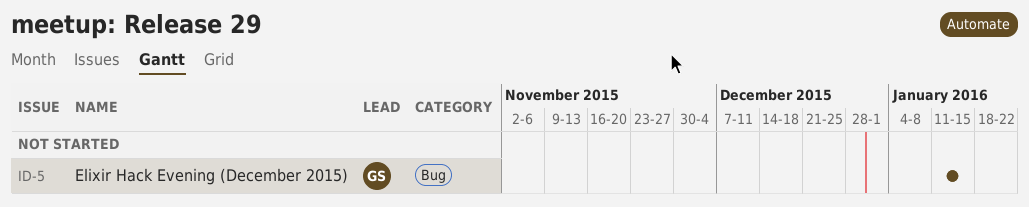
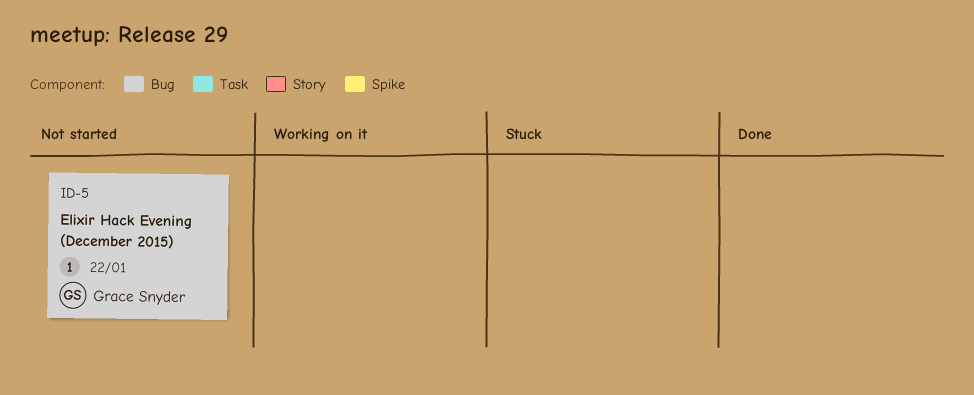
ID-5, due: Jan 15 -> Jan 22

